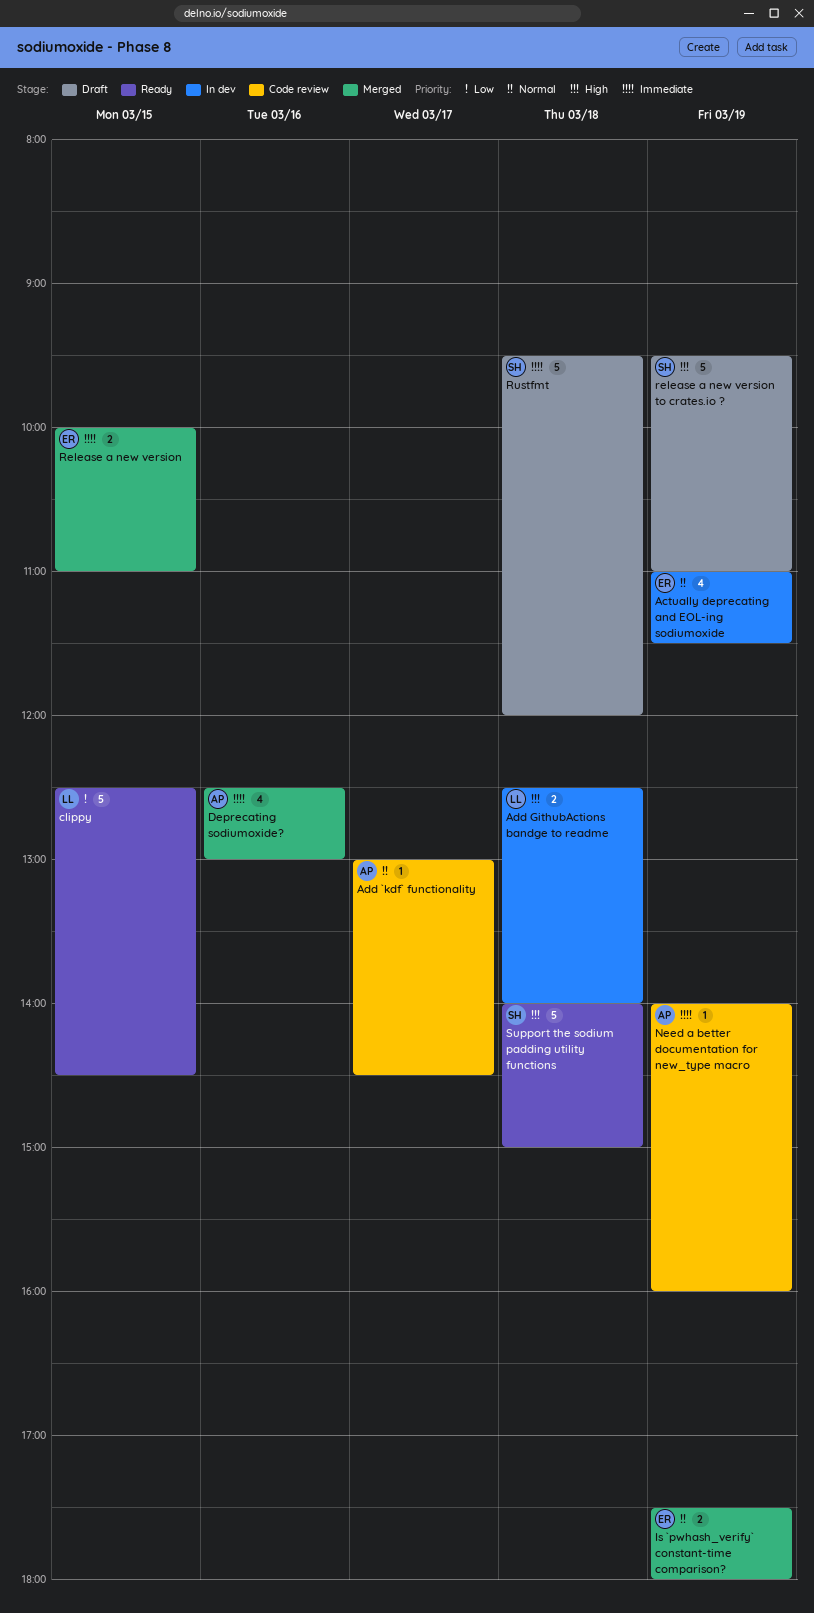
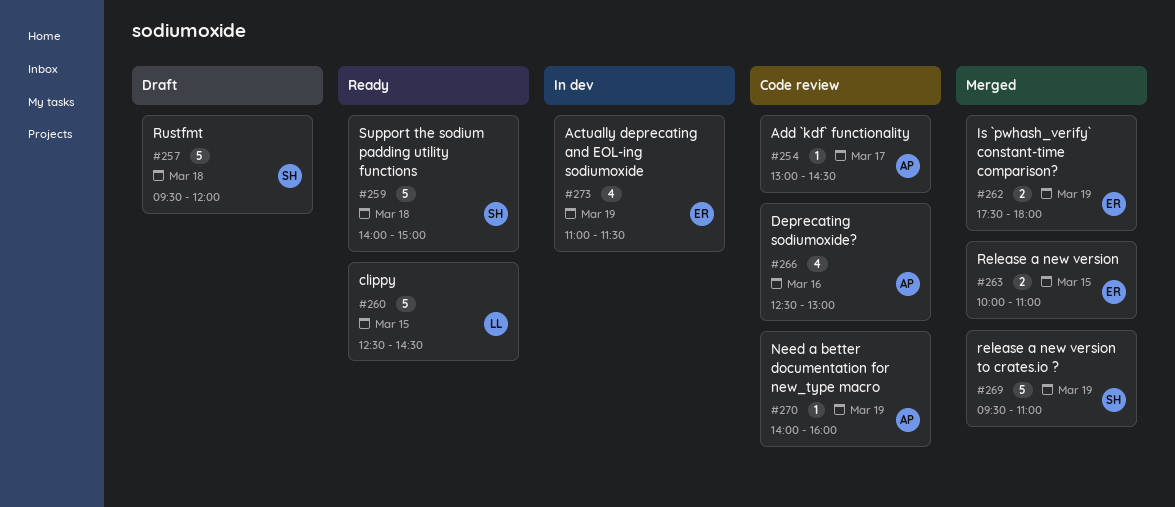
Add GithubActions bandge to readme: present -> none
Deprecating sodiumoxide?, status: Merged -> Code review
release a new version to crates.io ?, status: Draft -> Merged

